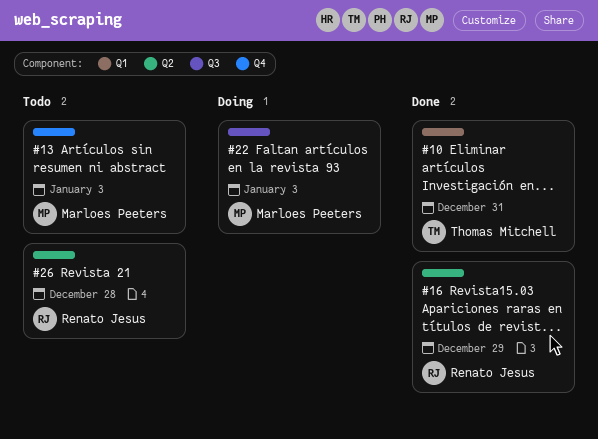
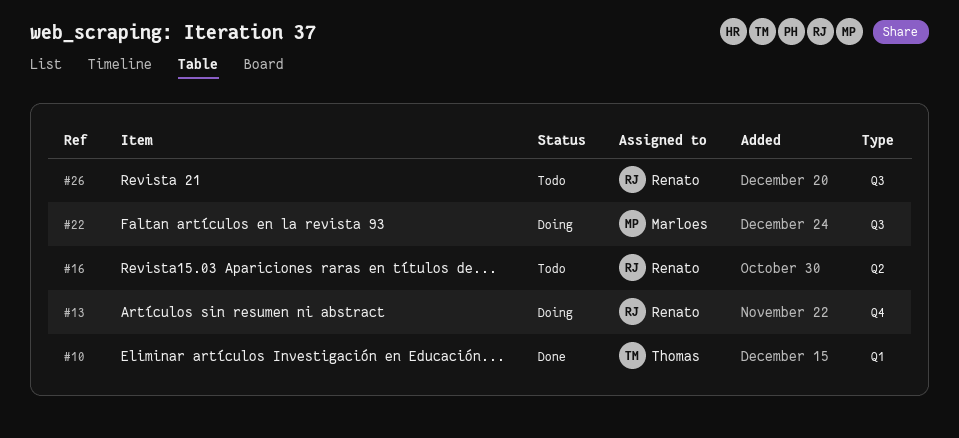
#13, status: Todo -> Doing
#13, owner: Marloes Peeters -> Renato Jesus
#16, status: Done -> Todo
#26, label: Q2 -> Q3

